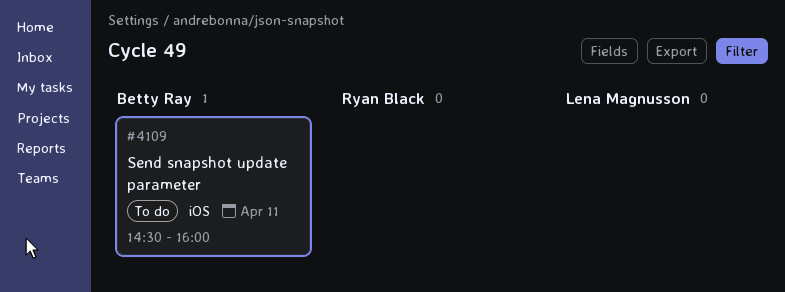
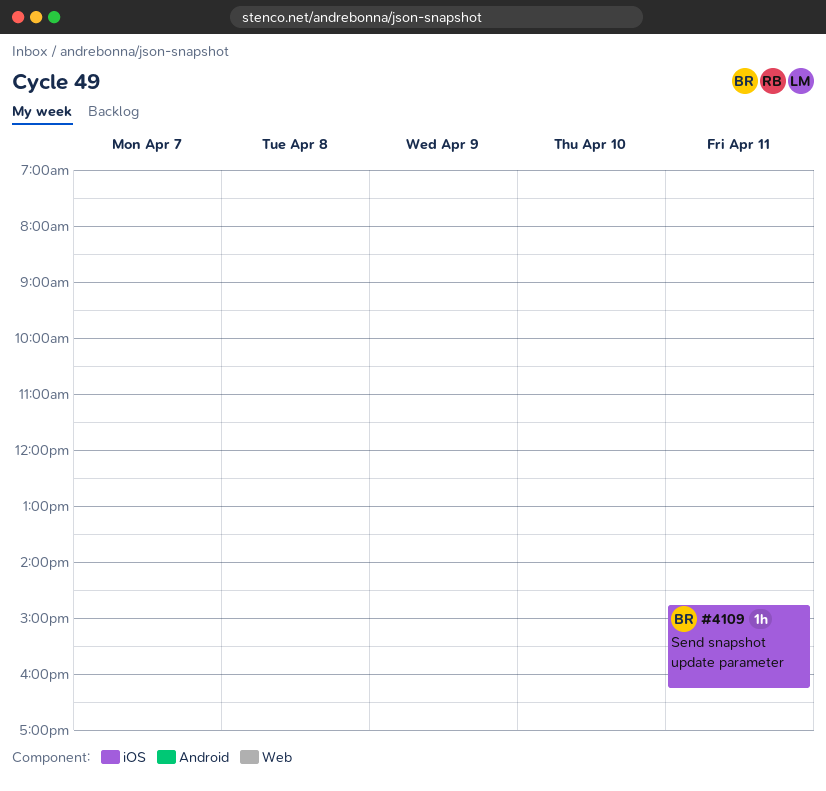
#4109, begins: 14:30 -> 14:45
#4109, ends: 16:00 -> 16:15

